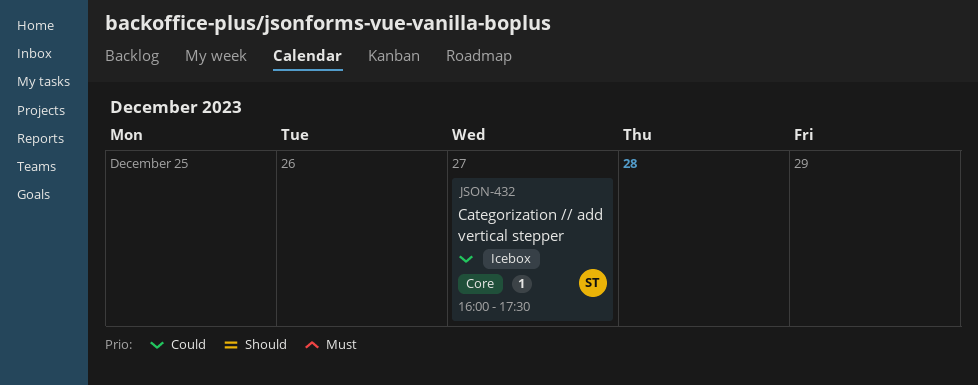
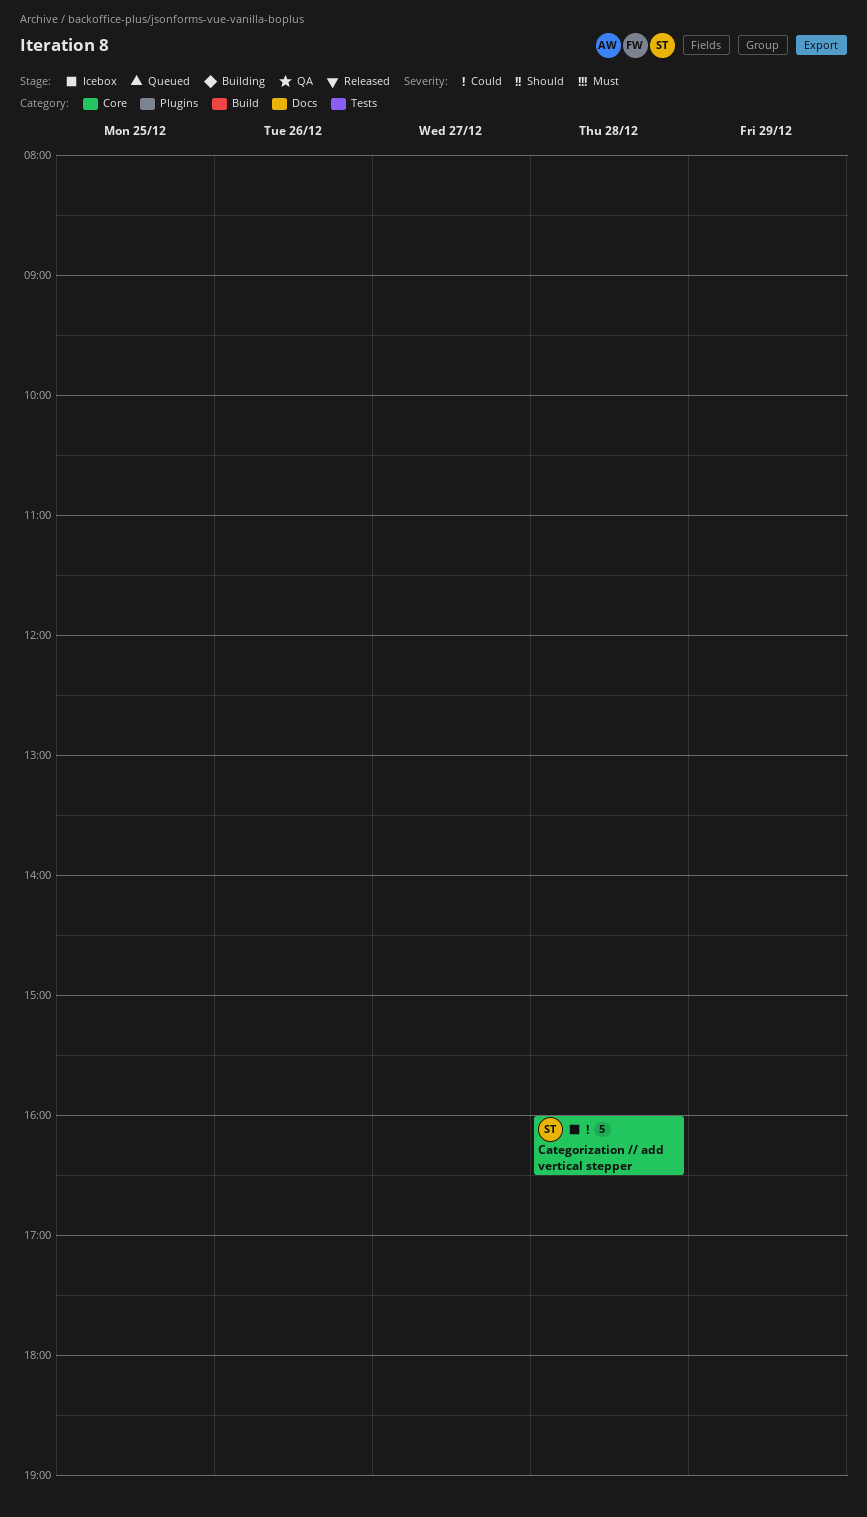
Categorization // add vertical stepper, estimate: 1 -> 5
Categorization // add vertical stepper, day: Dec 27 -> Dec 28
Categorization // add vertical stepper, ends: 17:30 -> 16:30

